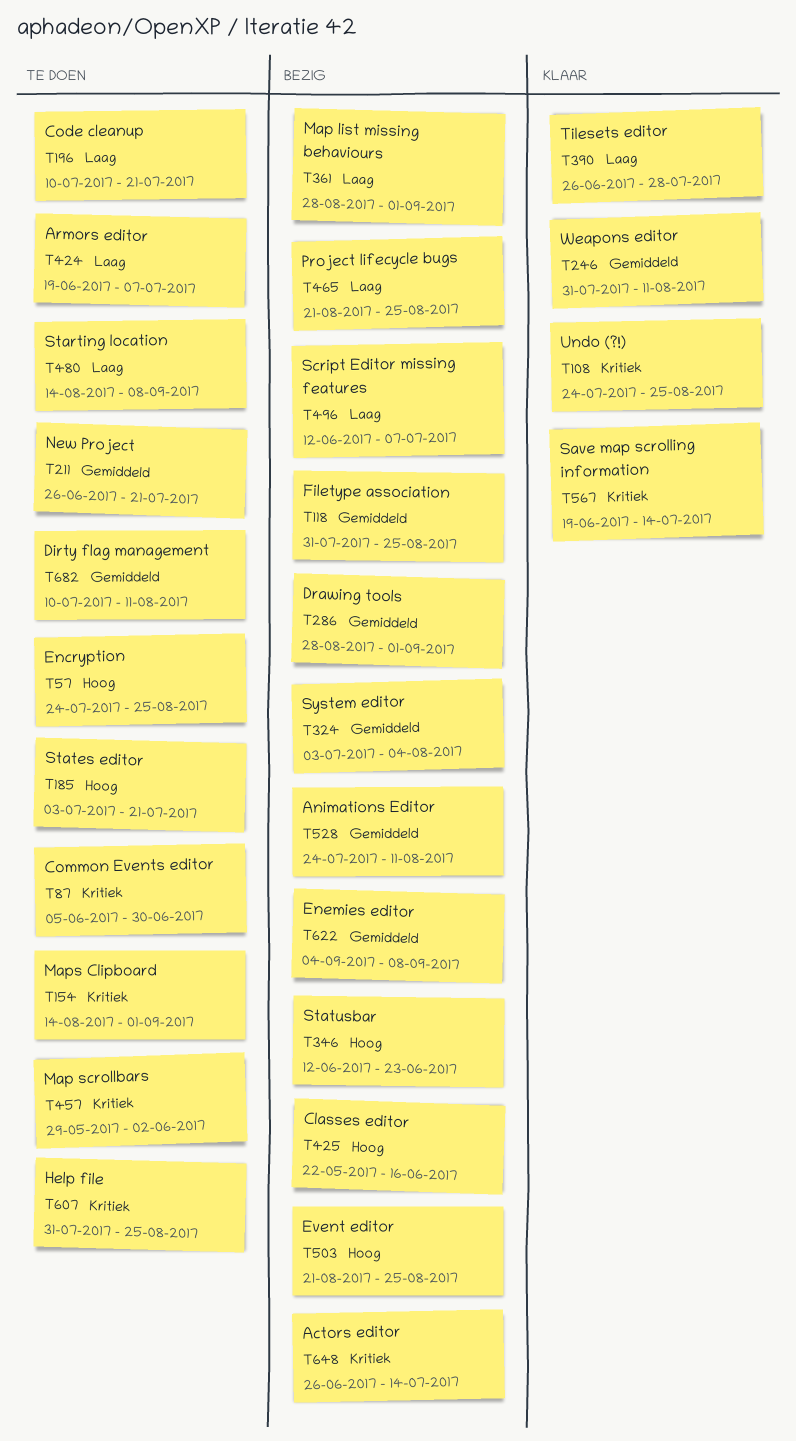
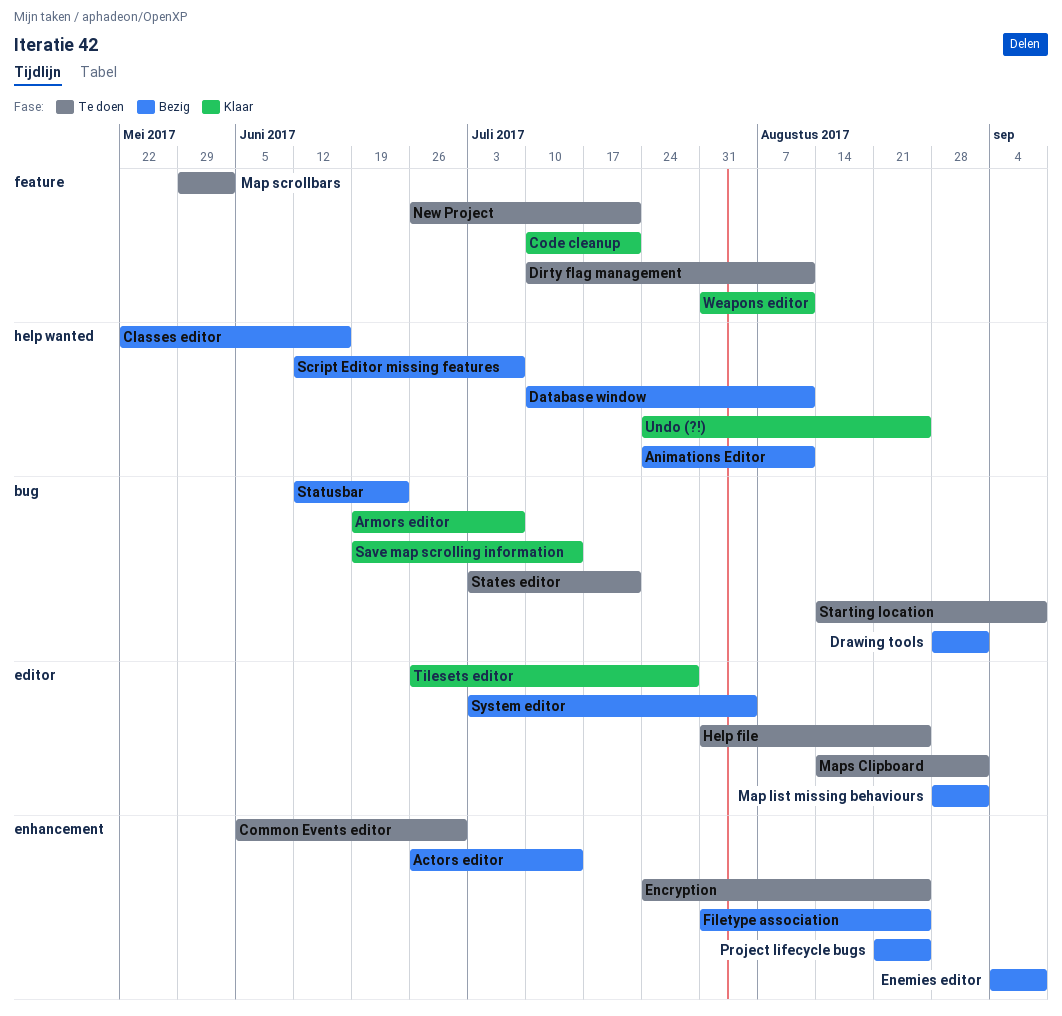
Armors editor, status: Te doen -> Klaar
Code cleanup, status: Te doen -> Klaar
Database window: none -> present
Event editor: present -> none

